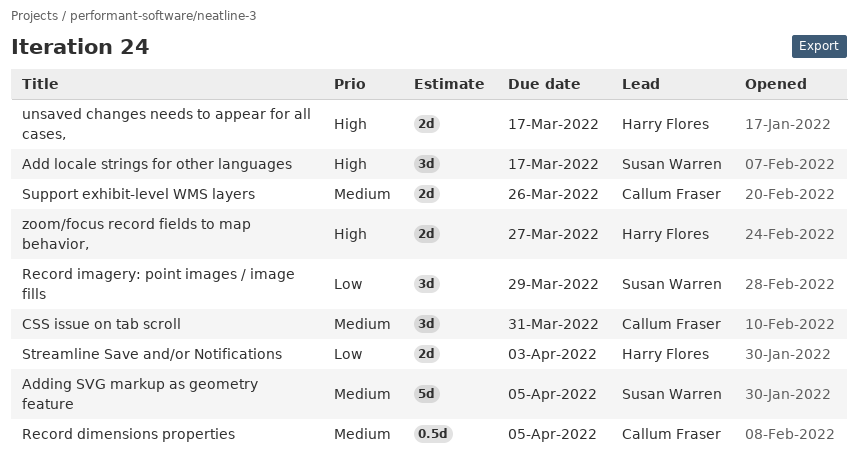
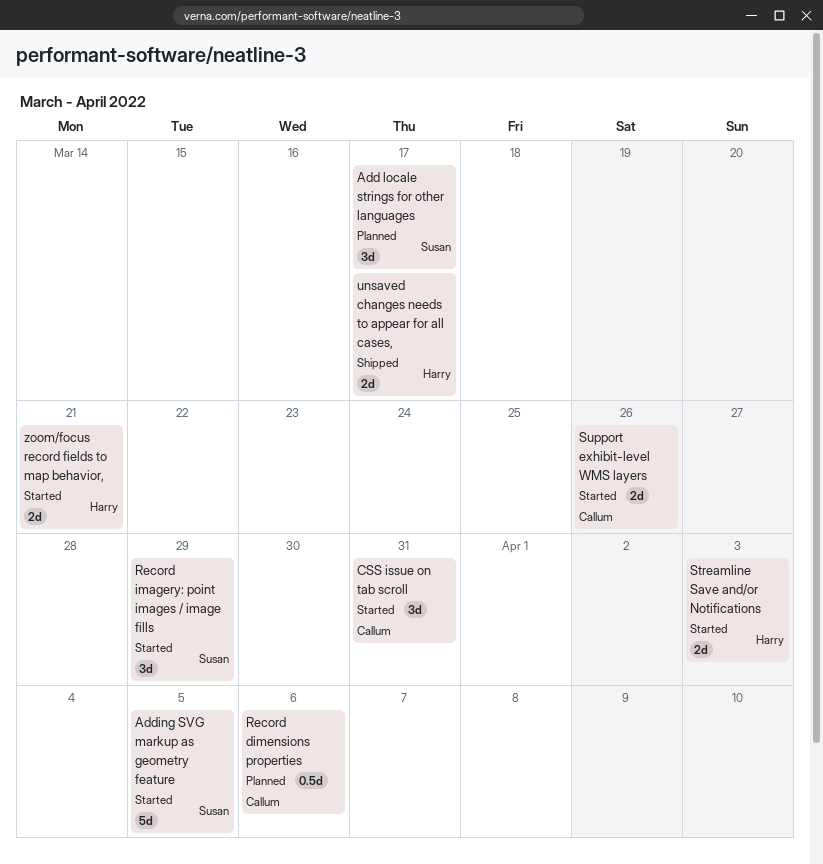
Record dimensions properties, due: Apr 5 -> Apr 6
zoom/focus record fields to map behavior,, due: Mar 27 -> Mar 21

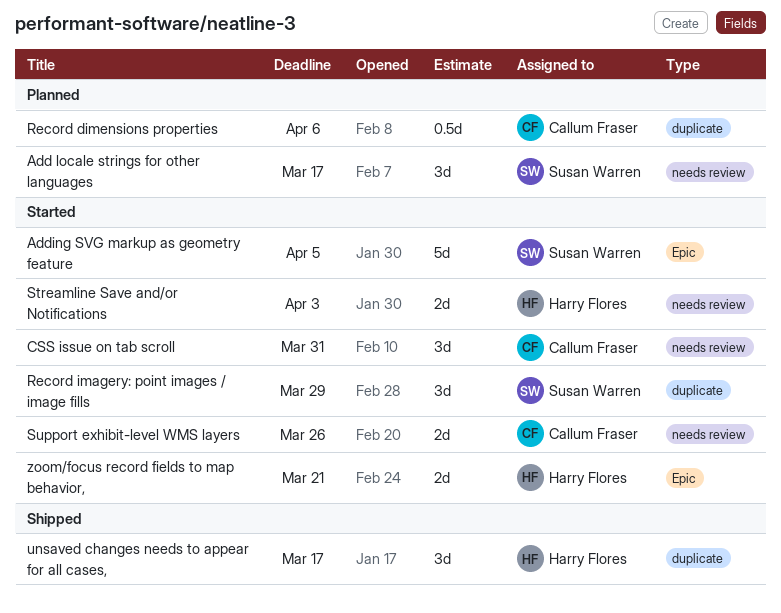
unsaved changes needs to appear for all cases,, estimate: 2d -> 3d

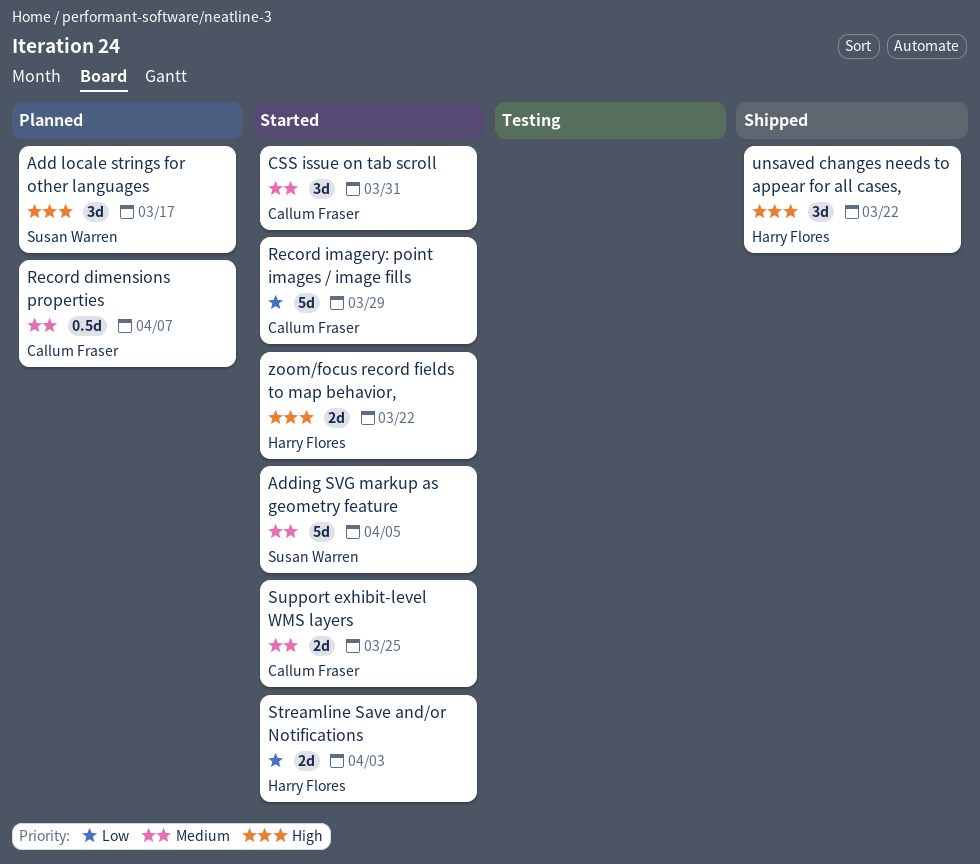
Record dimensions properties, due: Apr 6 -> Apr 7
Record imagery: point images / image fills, owner: Susan Warren -> Callum Fraser
Record imagery: point images / image fills, estimate: 3d -> 5d
Support exhibit-level WMS layers, due: Mar 26 -> Mar 25
unsaved changes needs to appear for all cases,, due: Mar 17 -> Mar 22
zoom/focus record fields to map behavior,, due: Mar 21 -> Mar 22

